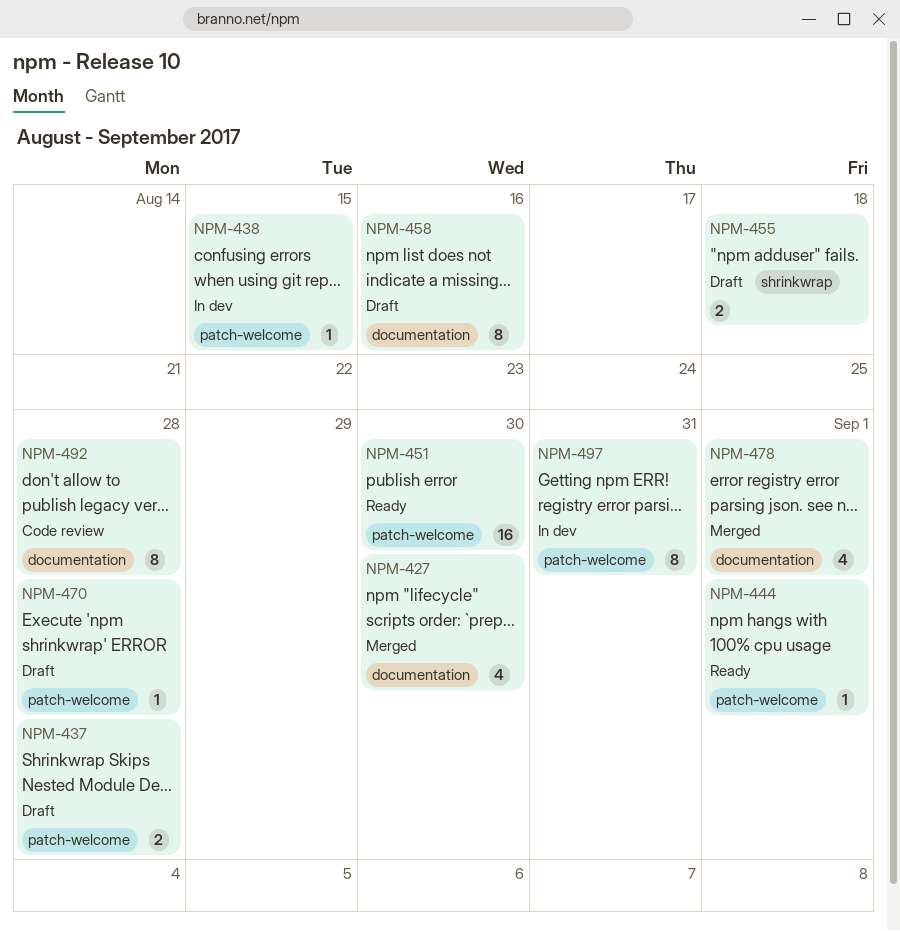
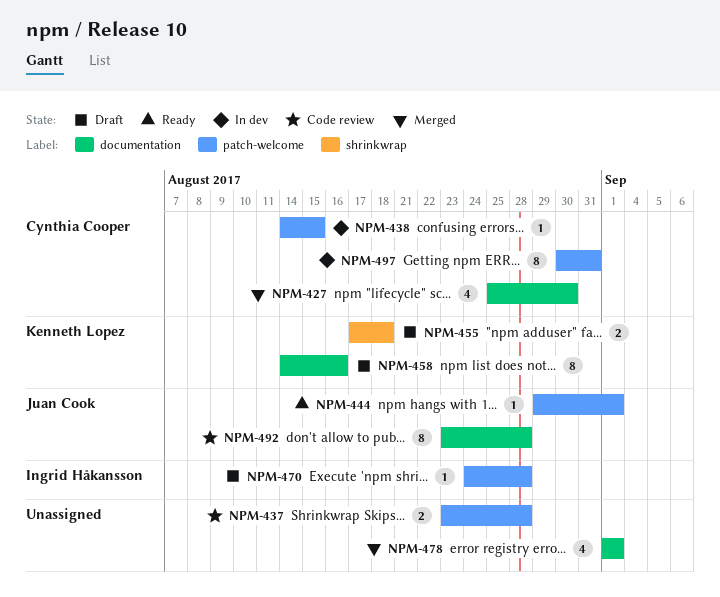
NPM-437, status: Draft -> Code review
NPM-451: present -> none

